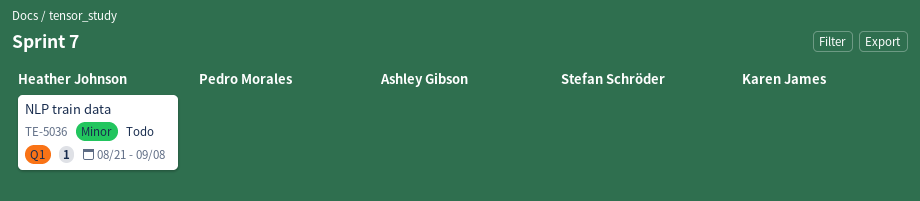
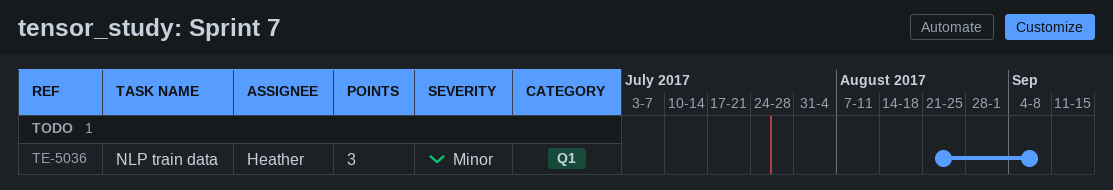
TE-5036, estimate: 1 -> 3

